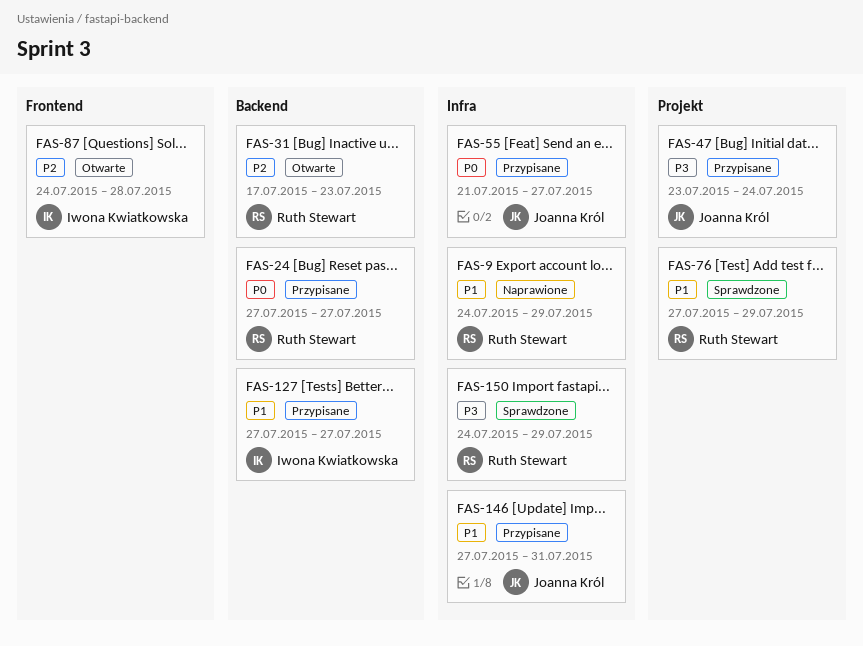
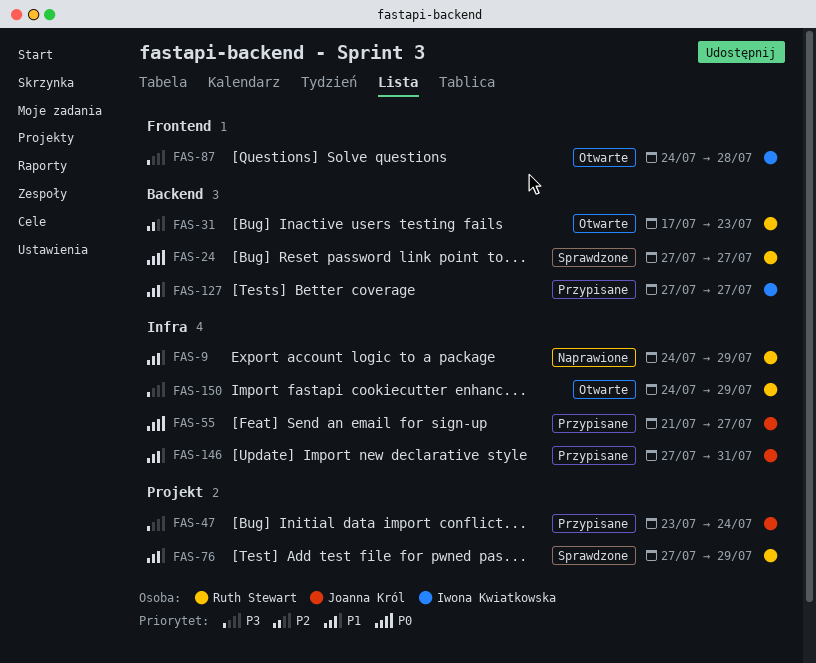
FAS-24, status: Przypisane -> Sprawdzone
FAS-87, priority: P2 -> P3
FAS-150, status: Sprawdzone -> Otwarte

